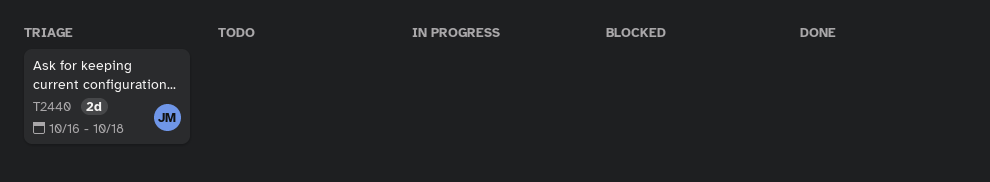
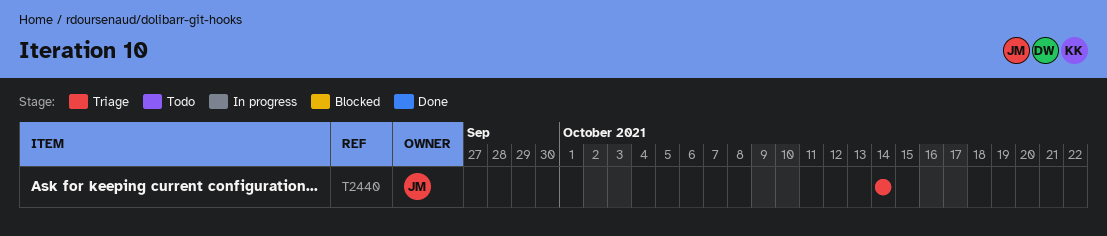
T2440, start: Oct 16 -> Oct 14
T2440, due: Oct 18 -> Oct 14

